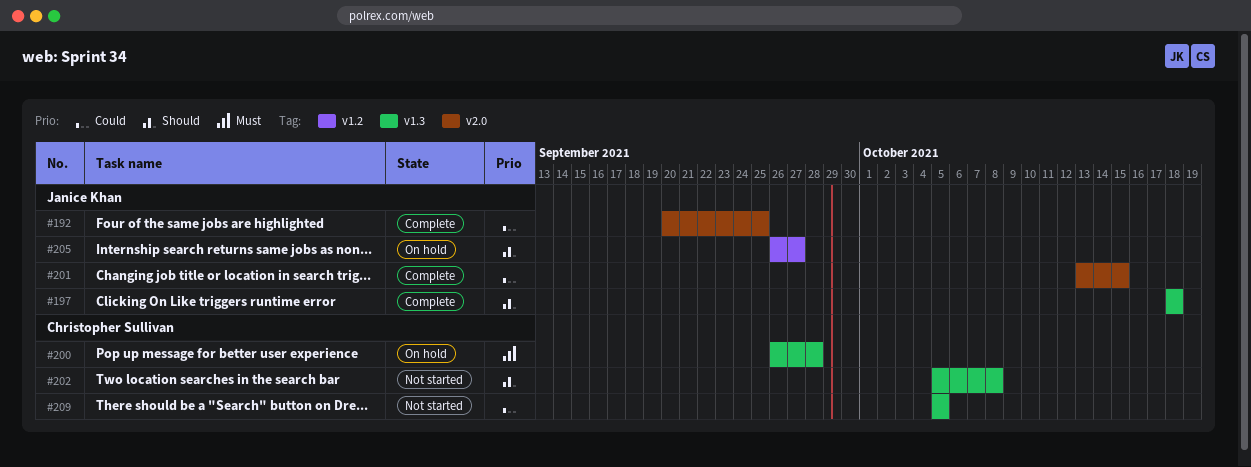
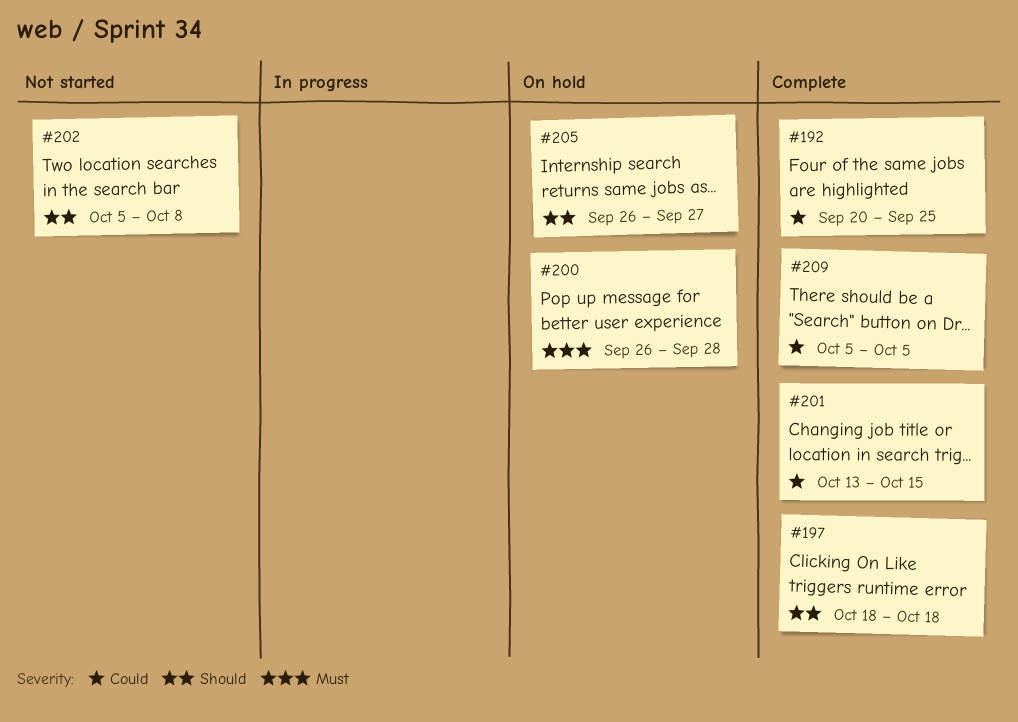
#209, status: Not started -> Complete

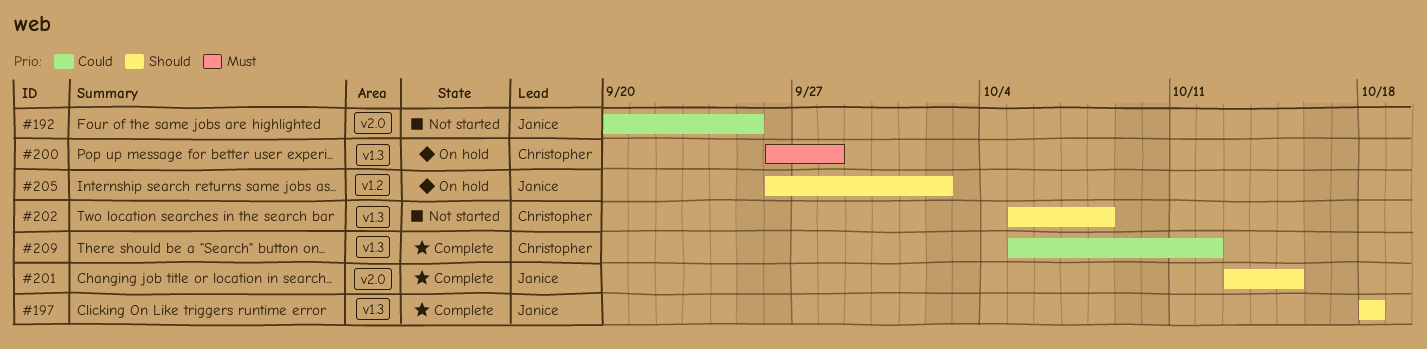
#192, status: Complete -> Not started
#201, priority: Could -> Should
#205, due: Sep 27 -> Oct 2
#209, due: Oct 5 -> Oct 12

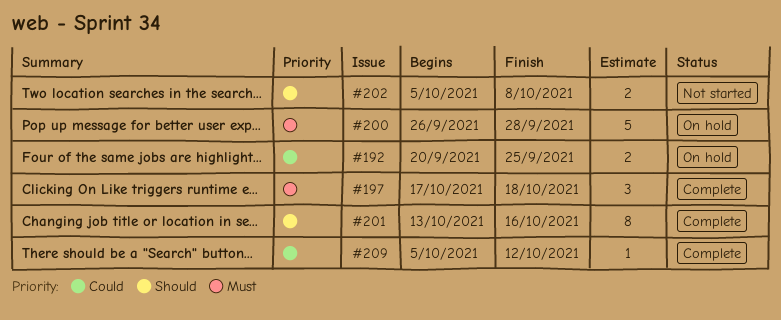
#192, status: Not started -> On hold
#197, priority: Should -> Must
#197, start: Oct 18 -> Oct 17
#201, due: Oct 15 -> Oct 16
#205: present -> none

